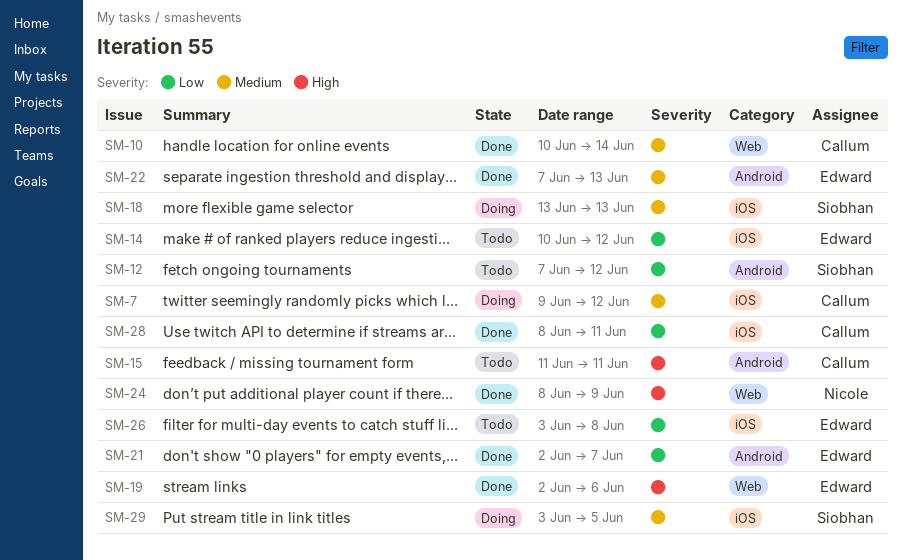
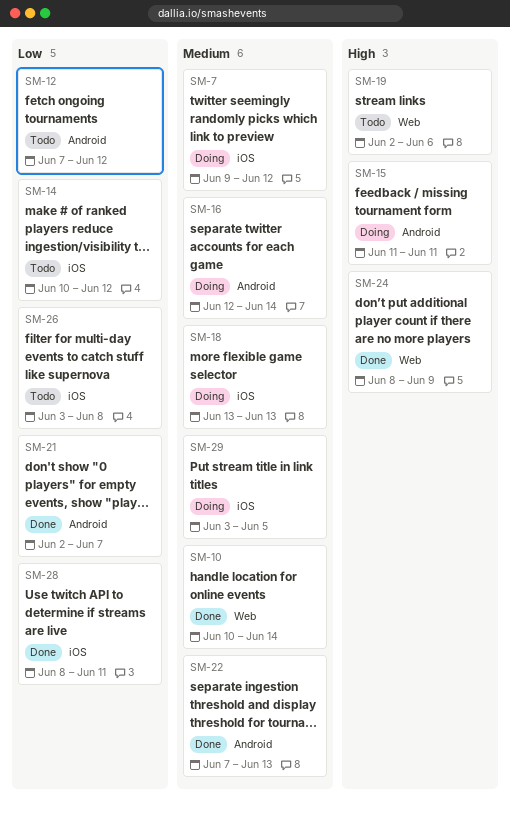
SM-15, status: Todo -> Doing
SM-16: none -> present
SM-19, status: Done -> Todo

